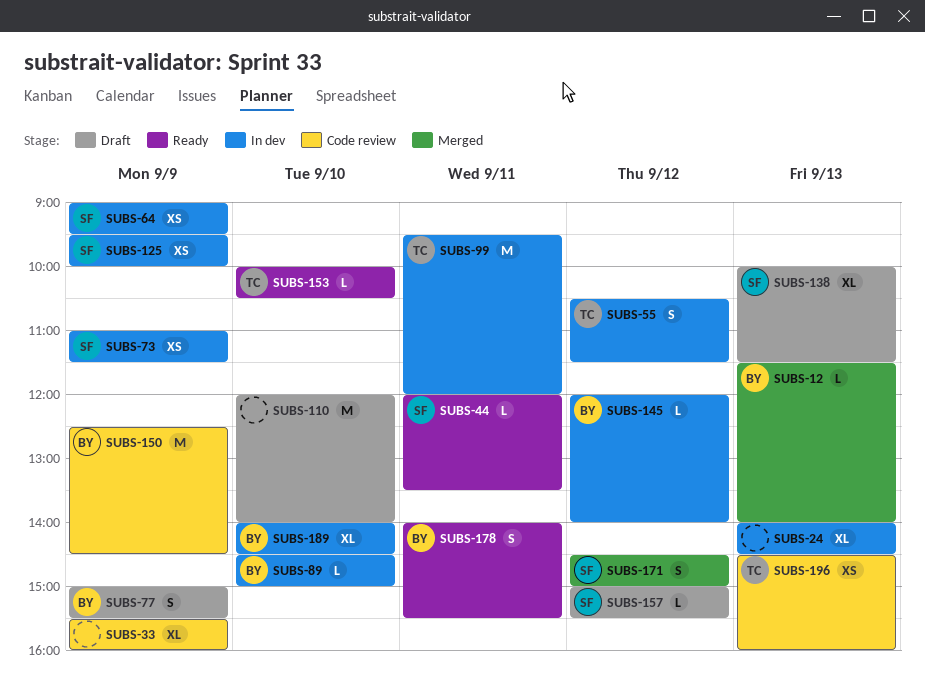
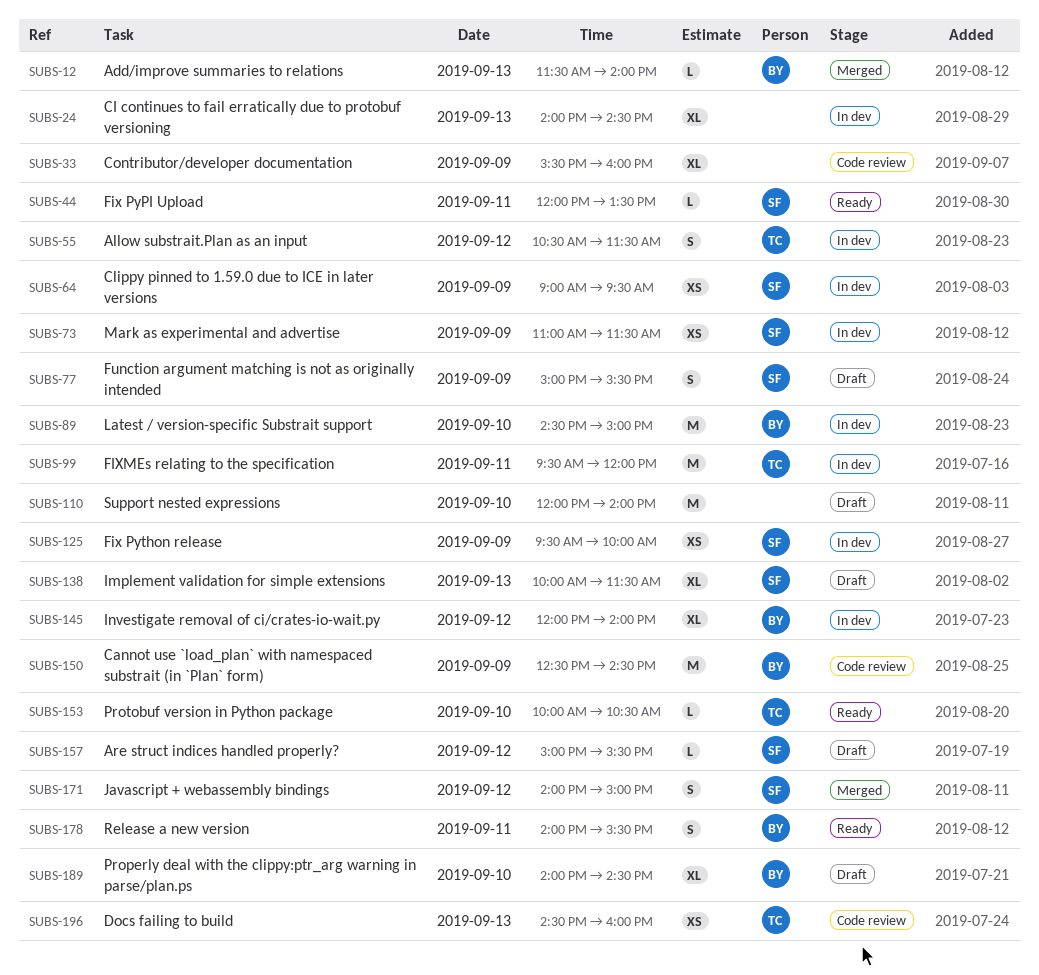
SUBS-77, owner: BY -> SF
SUBS-89, estimate: L -> M
SUBS-145, estimate: L -> XL
SUBS-171, begins: 14:30 -> 14:00
SUBS-189, status: In dev -> Draft

